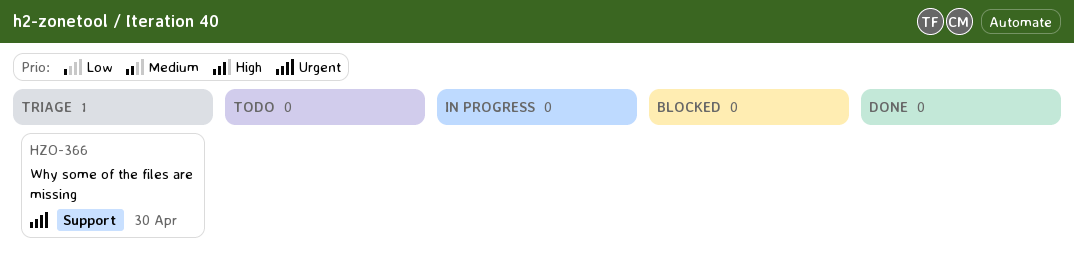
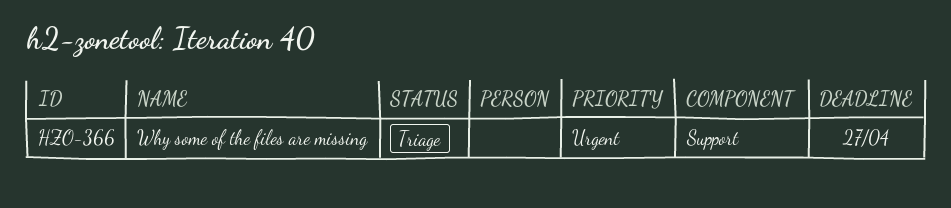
HZO-366, due: Apr 30 -> Apr 27

